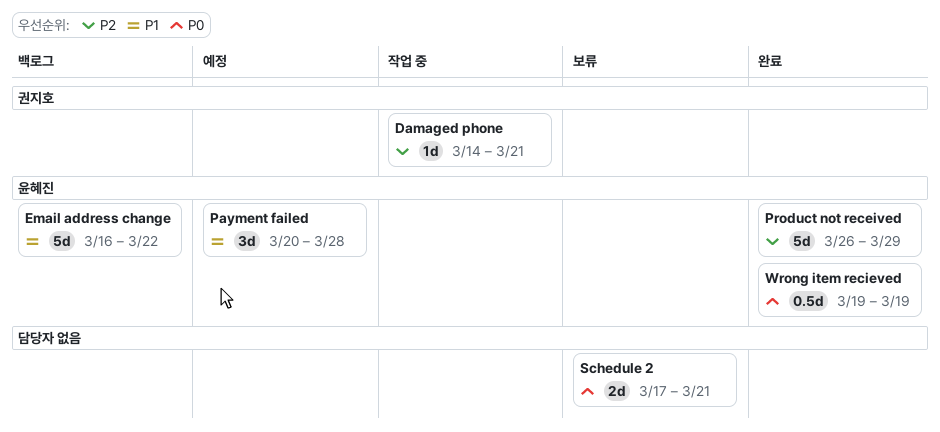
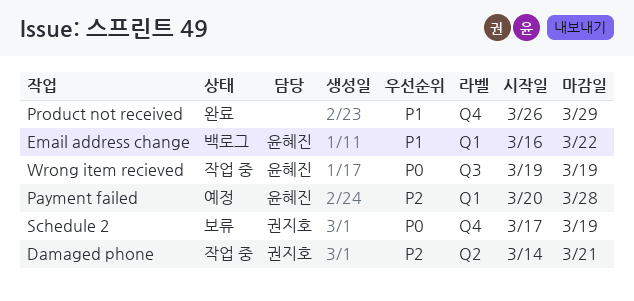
Payment failed, priority: P1 -> P2
Product not received, owner: 윤혜진 -> none
Product not received, priority: P2 -> P1
Schedule 2, owner: none -> 권지호
Schedule 2, due: Mar 21 -> Mar 19
Wrong item recieved, status: 완료 -> 작업 중

